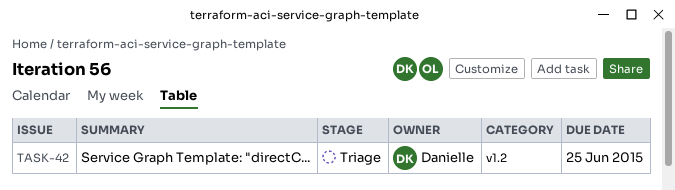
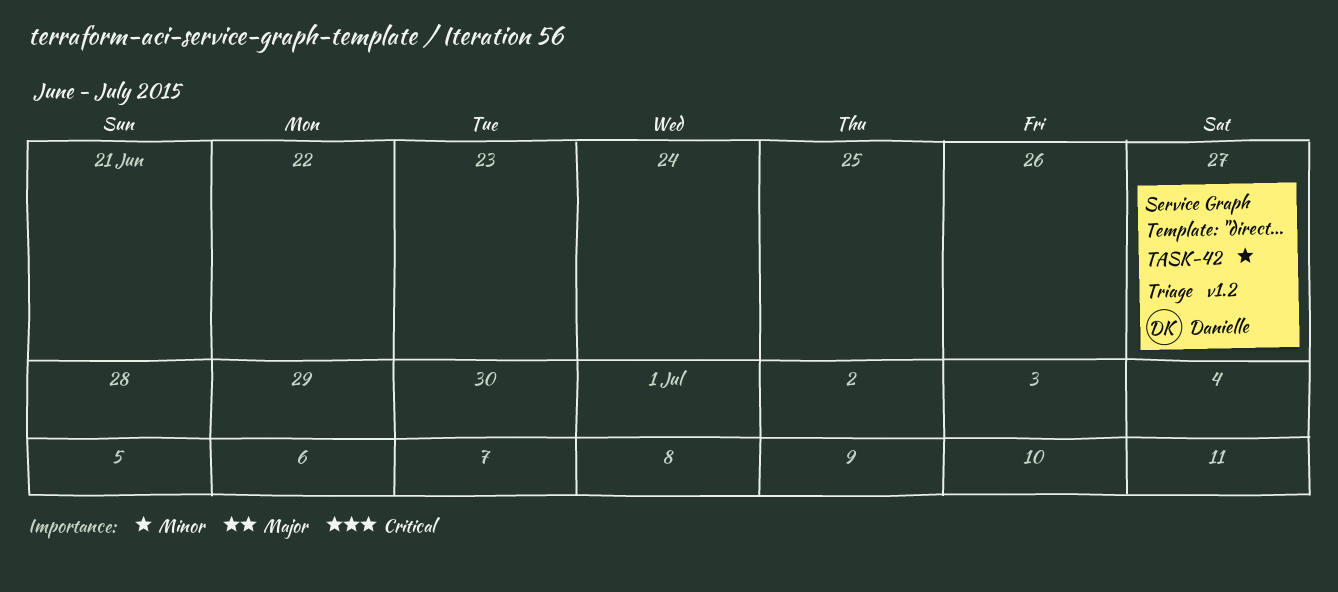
TASK-42, due: Jun 25 -> Jun 27

